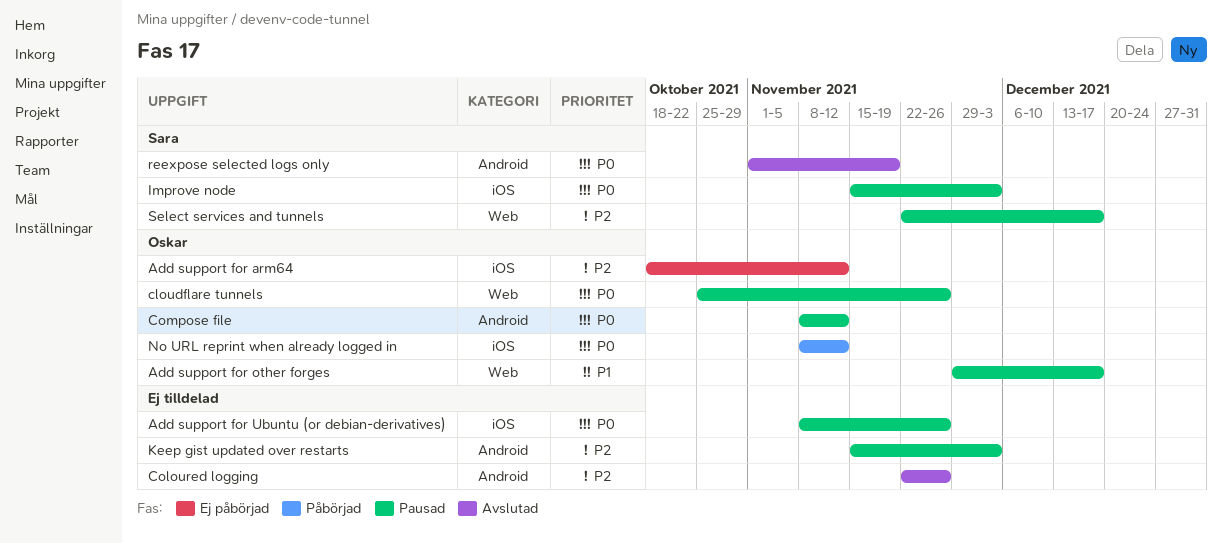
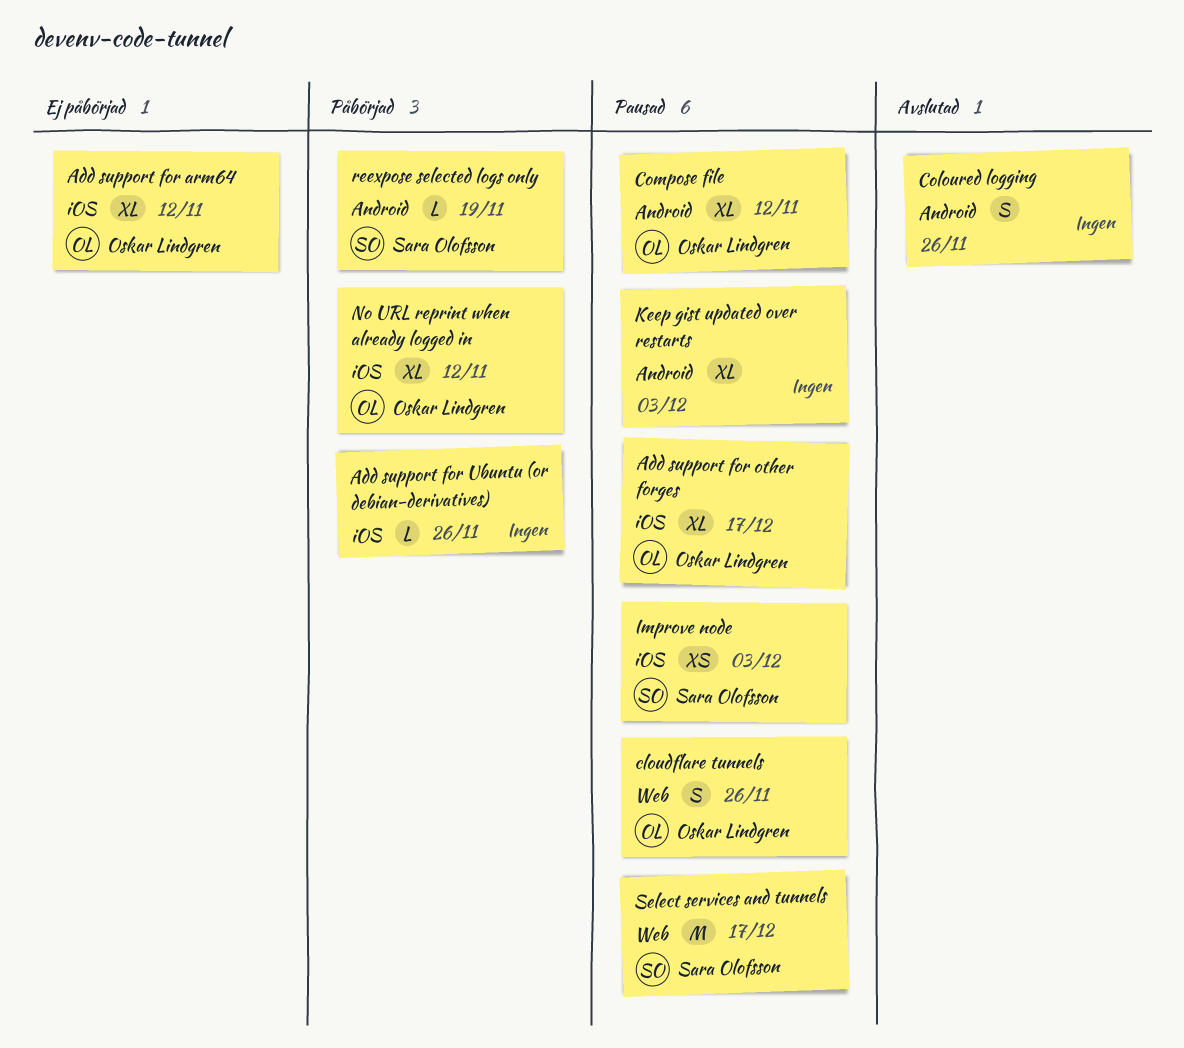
Add support for other forges, label: Web -> iOS
Add support for Ubuntu (or debian-derivatives), status: Pausad -> Påbörjad
reexpose selected logs only, status: Avslutad -> Påbörjad

